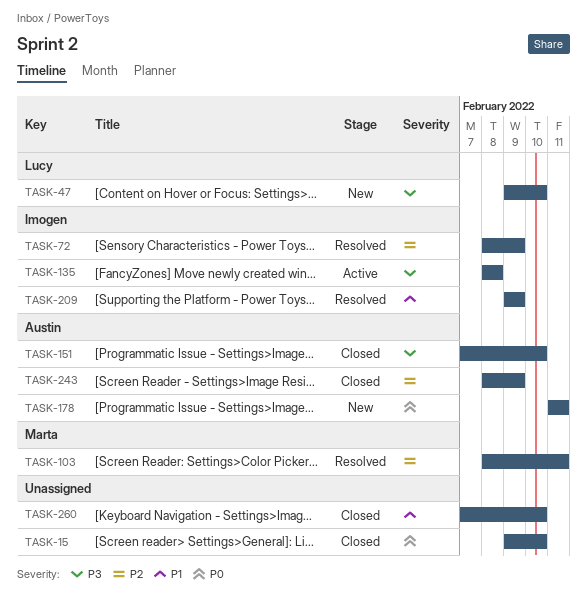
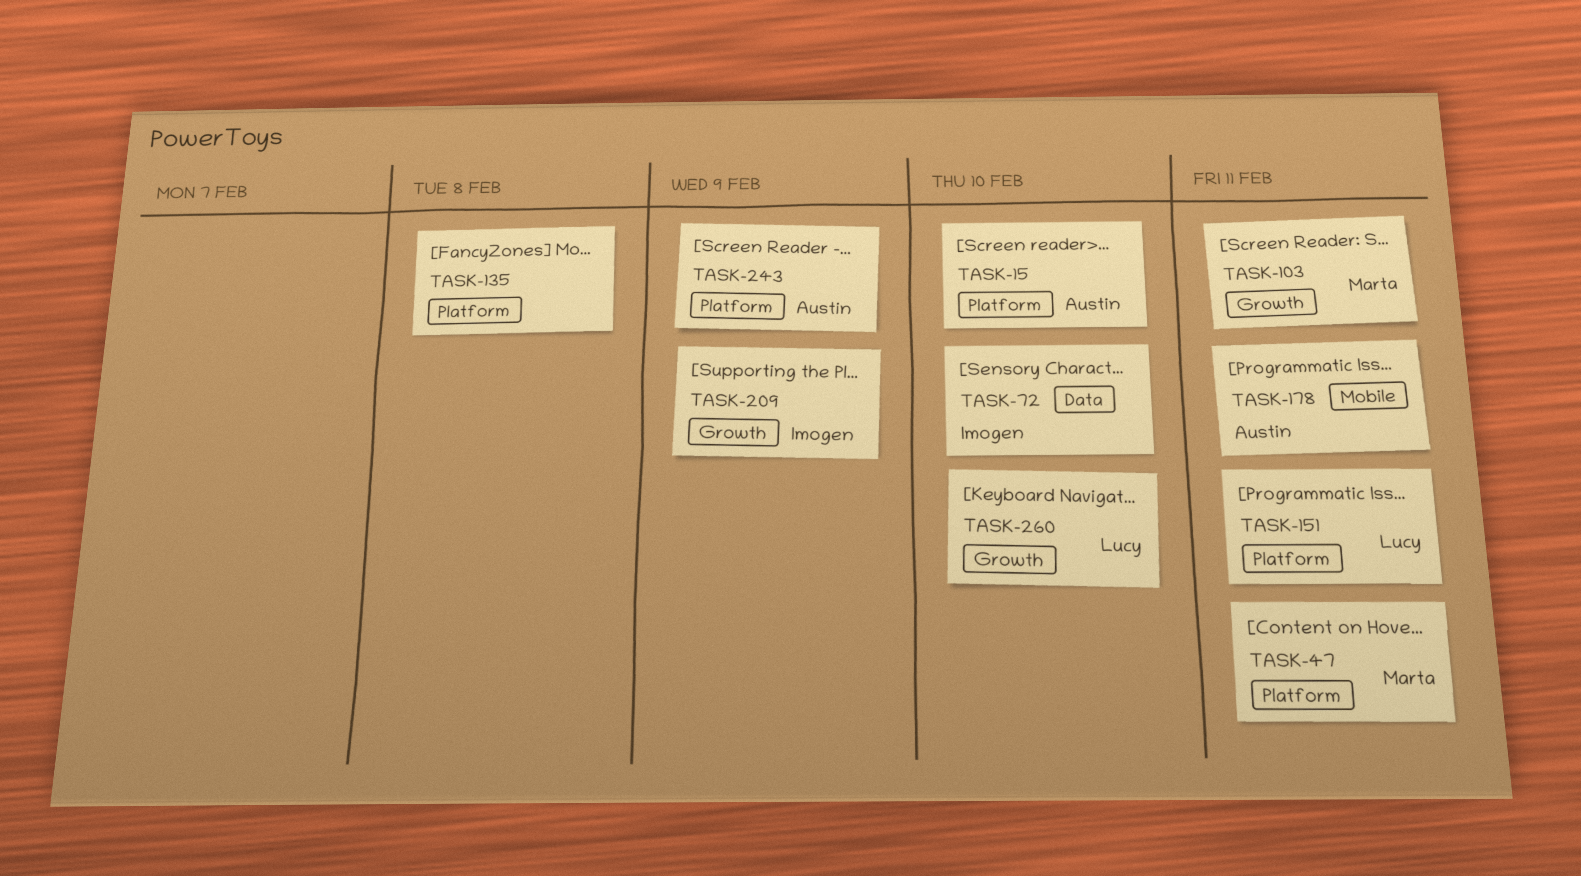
TASK-15, owner: none -> Austin
TASK-47, owner: Lucy -> Marta
TASK-47, due: Feb 10 -> Feb 11
TASK-72, due: Feb 9 -> Feb 10
TASK-135, owner: Imogen -> none
TASK-151, owner: Austin -> Lucy
TASK-151, due: Feb 10 -> Feb 11
TASK-260, owner: none -> Lucy

